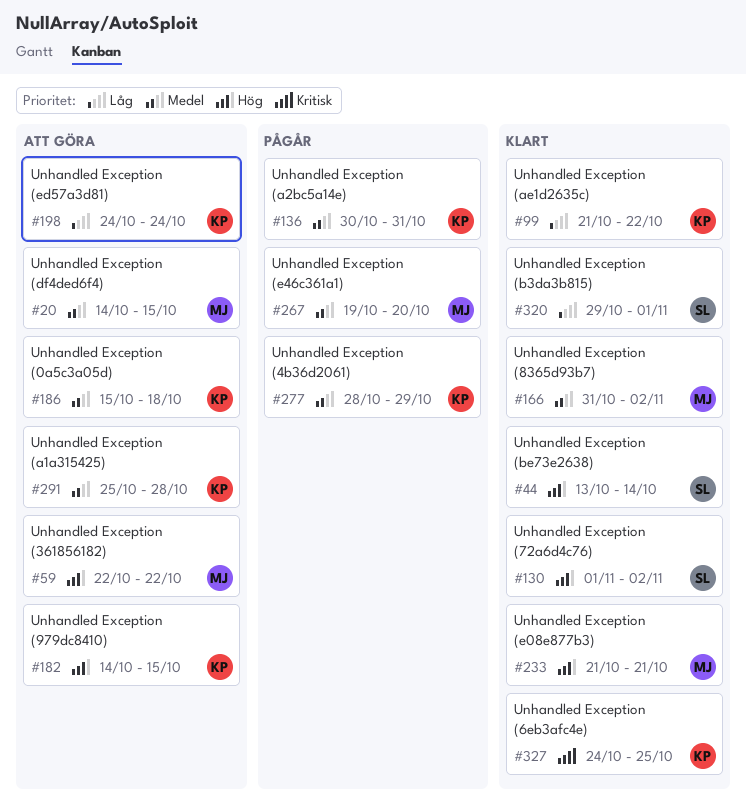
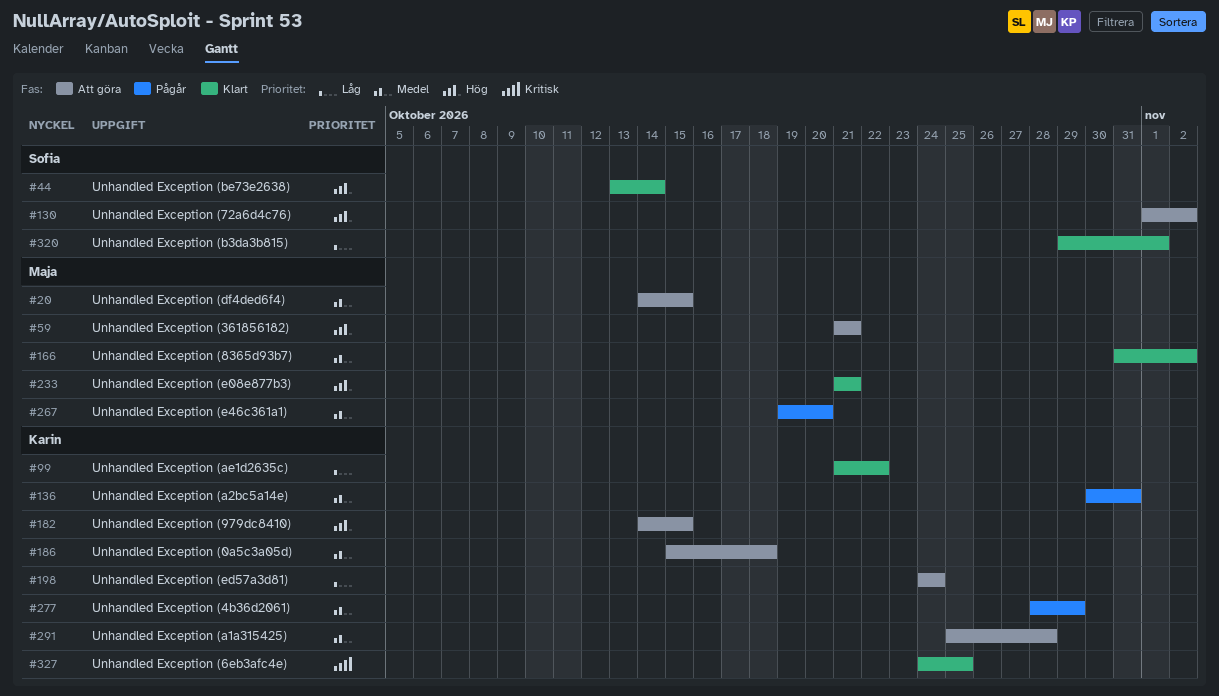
#59, start: Oct 22 -> Oct 21
#59, due: Oct 22 -> Oct 21
#130, status: Klart -> Att göra

